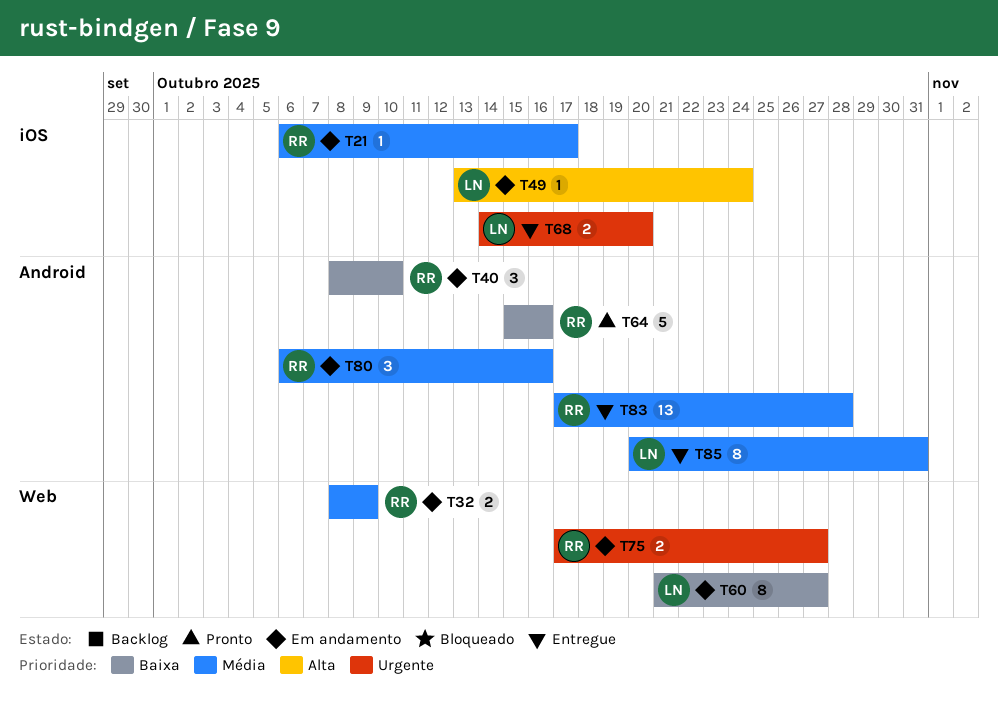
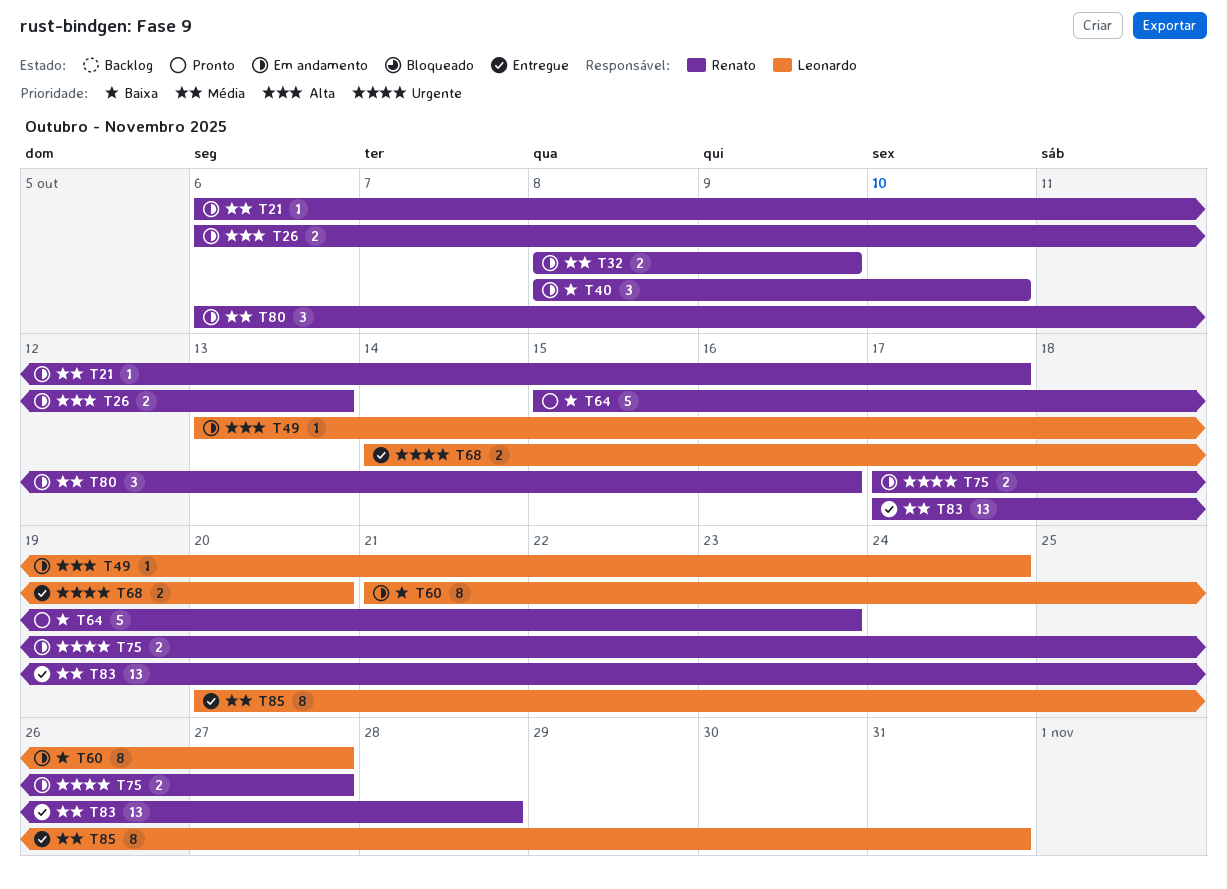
T26: none -> present
T64, due: Oct 16 -> Oct 23

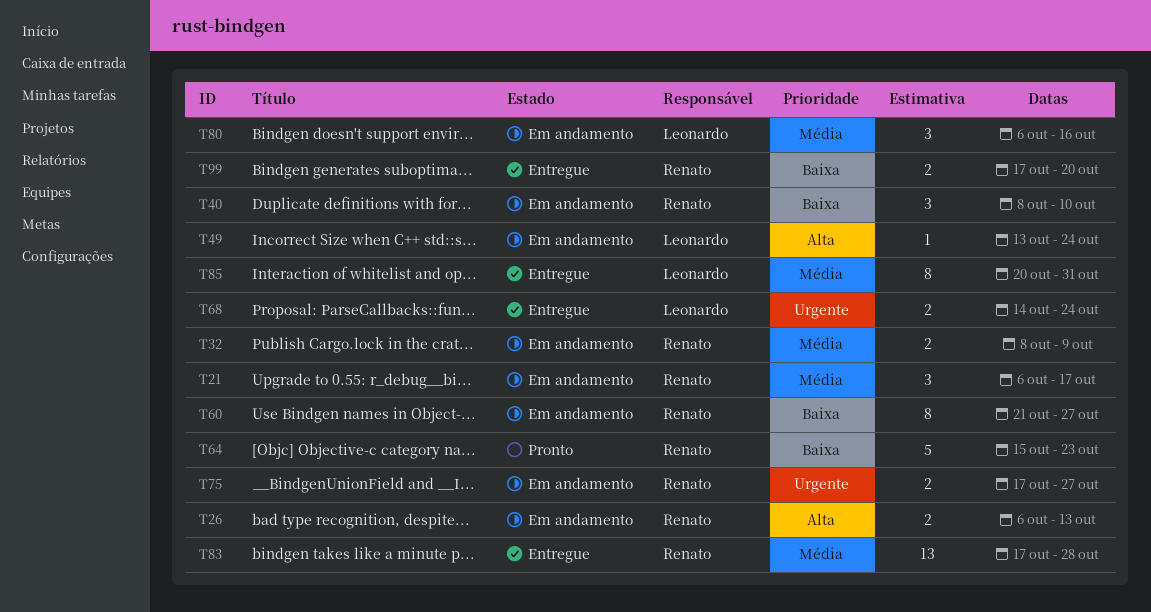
T21, estimate: 1 -> 3
T60, owner: Leonardo -> Renato
T68, due: Oct 20 -> Oct 24
T80, owner: Renato -> Leonardo
T99: none -> present

